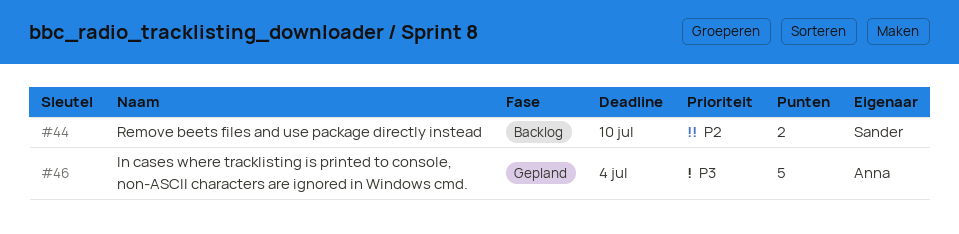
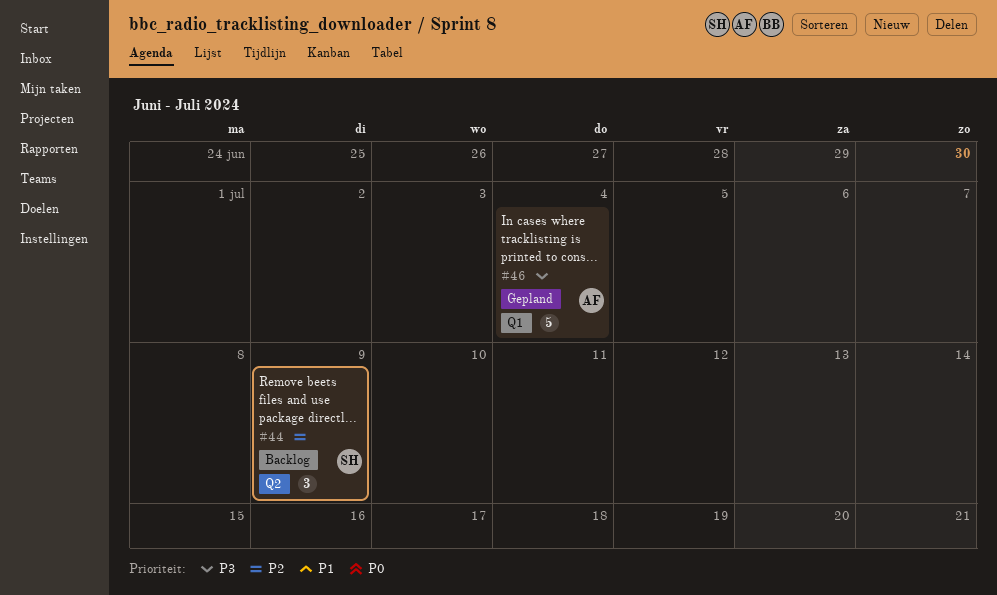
#44, estimate: 2 -> 3
#44, due: Jul 10 -> Jul 9

